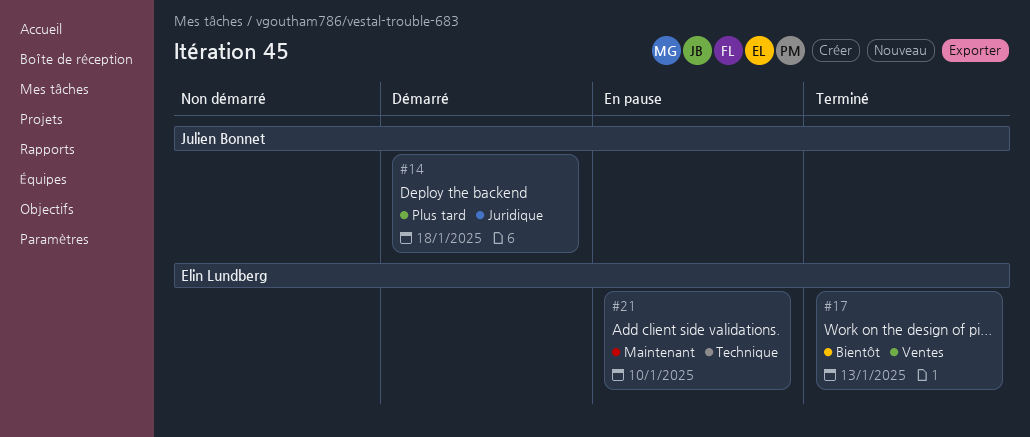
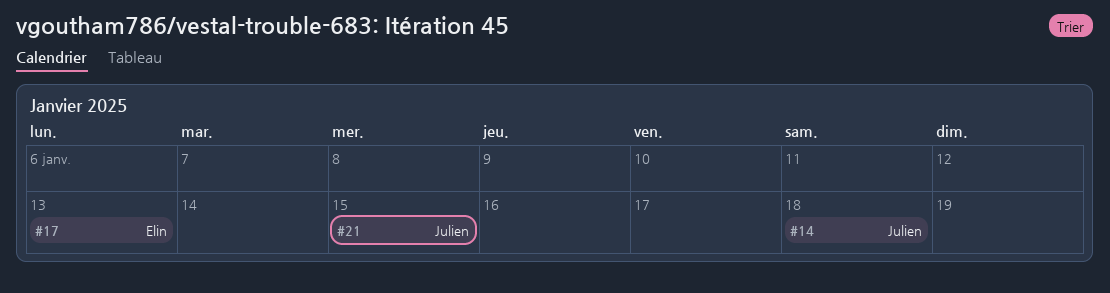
#21, owner: Elin Lundberg -> Julien Bonnet
#21, due: Jan 10 -> Jan 15

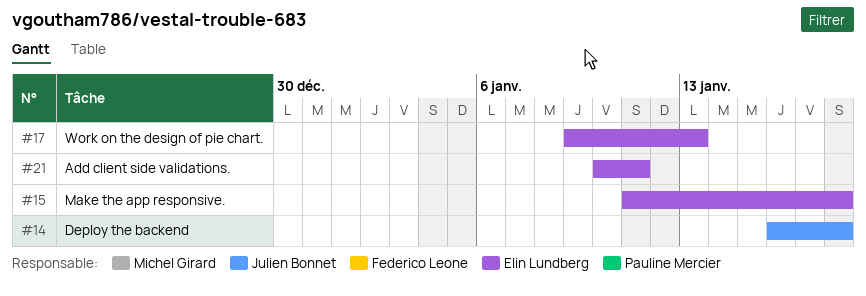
#15: none -> present
#21, owner: Julien Bonnet -> Elin Lundberg
#21, due: Jan 15 -> Jan 11

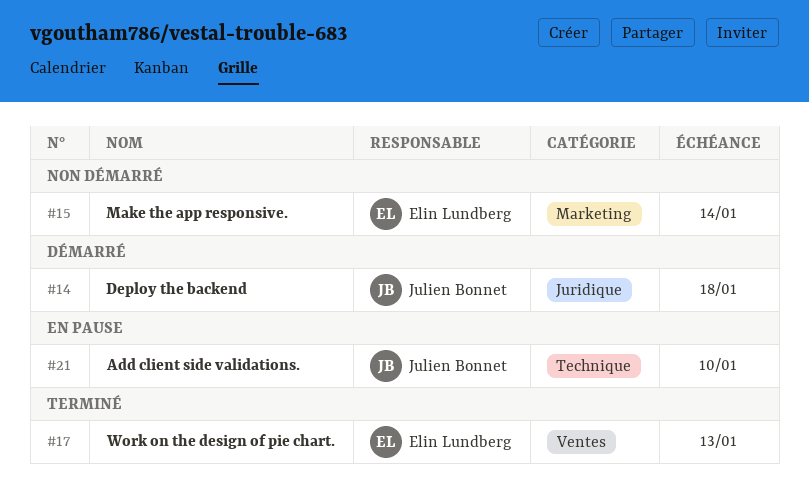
#15, due: Jan 18 -> Jan 14
#21, owner: Elin Lundberg -> Julien Bonnet
#21, due: Jan 11 -> Jan 10

